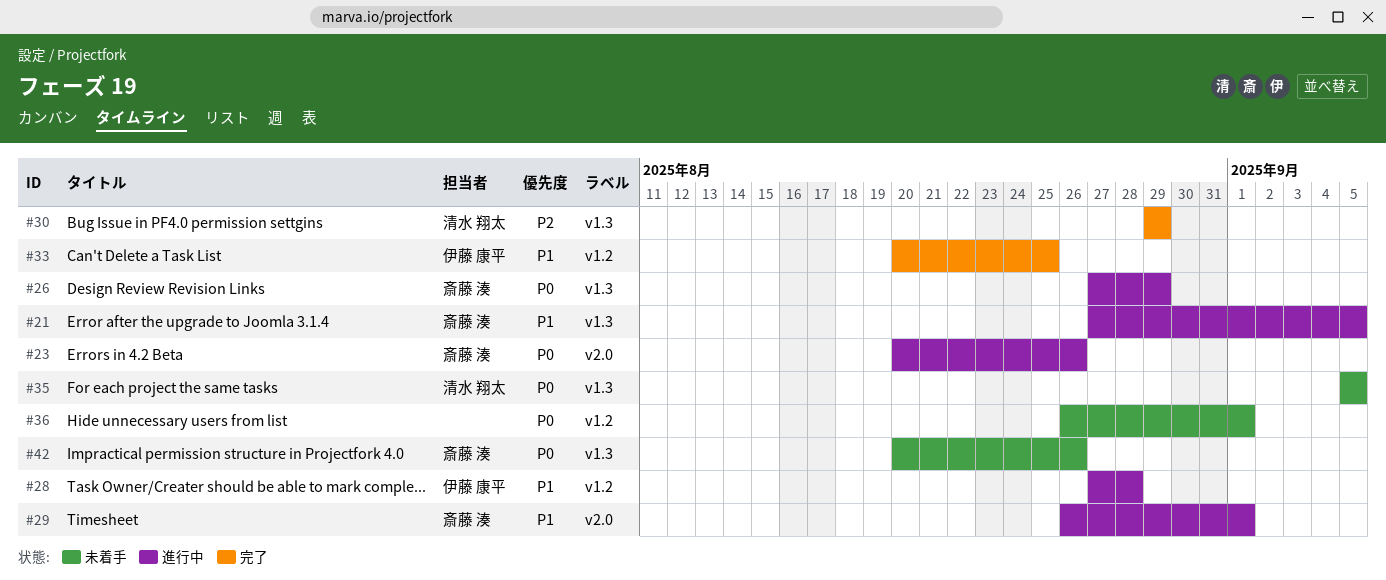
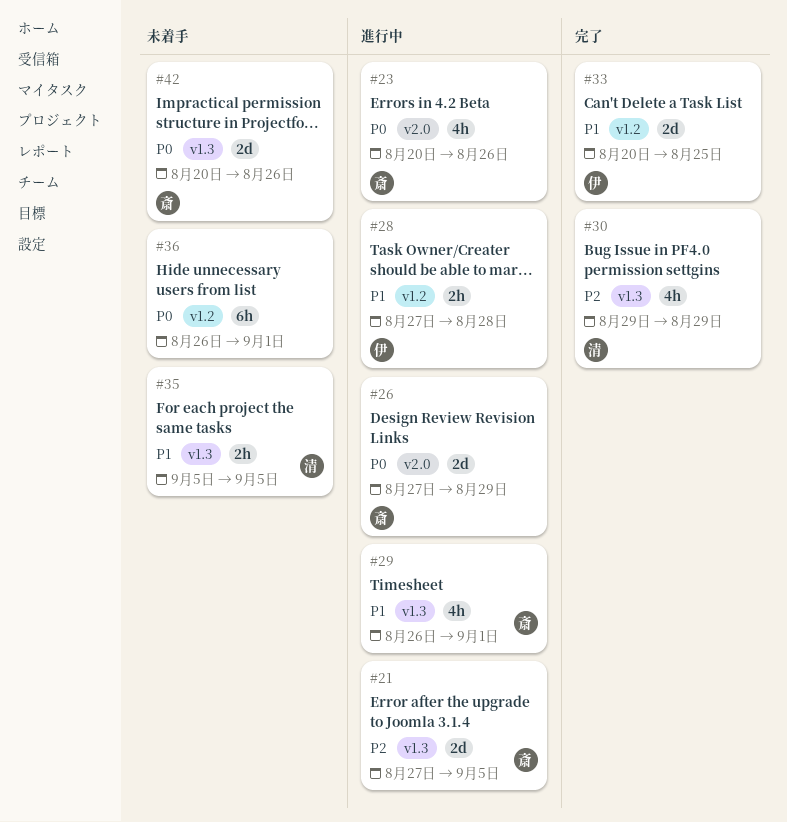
#21, priority: P1 -> P2
#26, label: v1.3 -> v2.0
#29, label: v2.0 -> v1.3
#35, priority: P0 -> P1

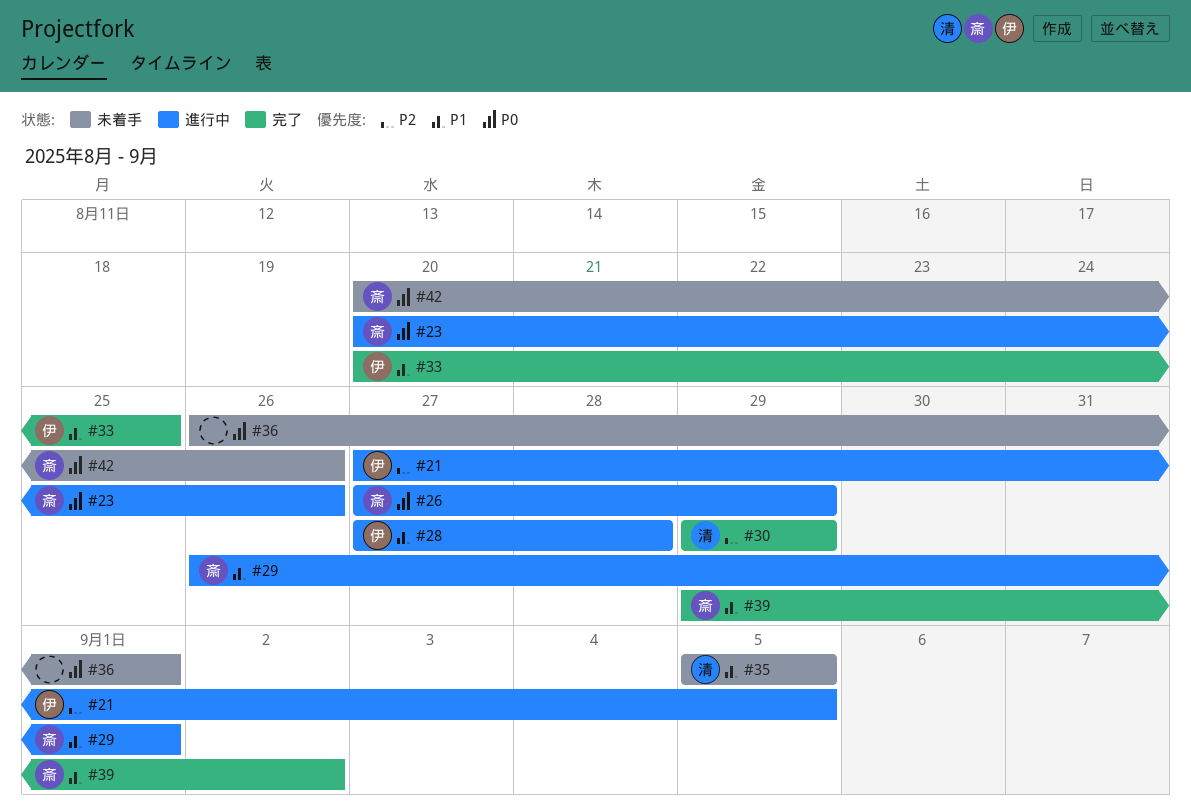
#21, owner: 斎 -> 伊
#39: none -> present

